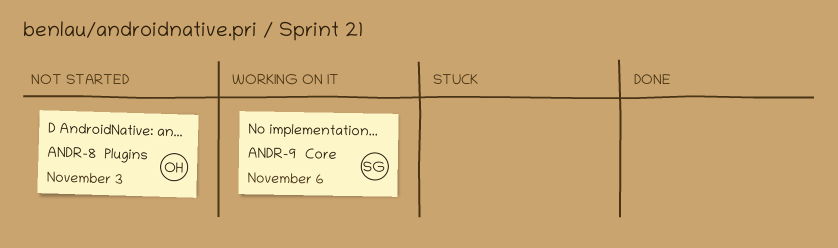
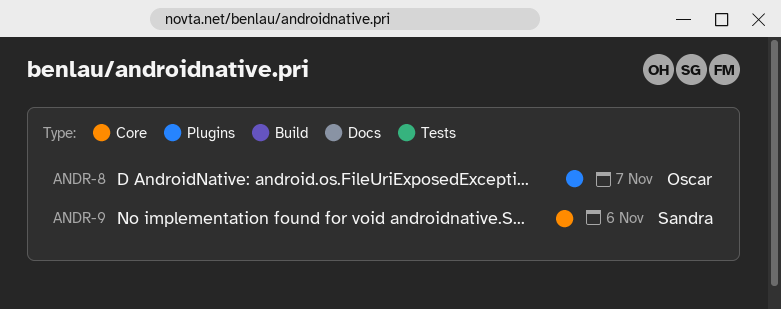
ANDR-8, due: Nov 3 -> Nov 7

